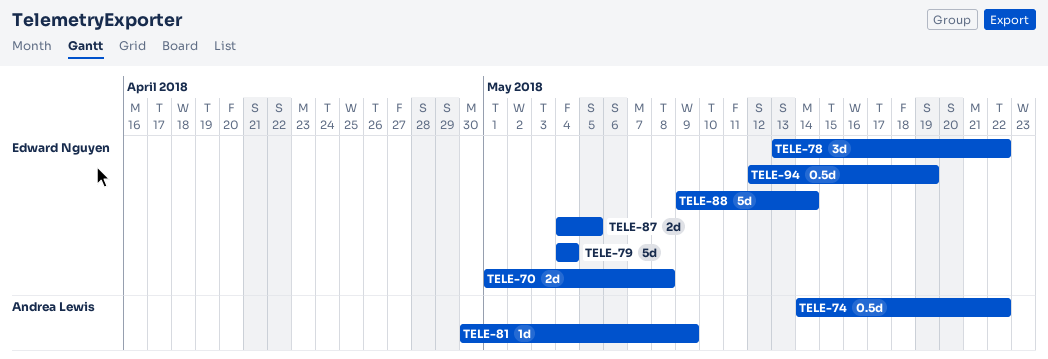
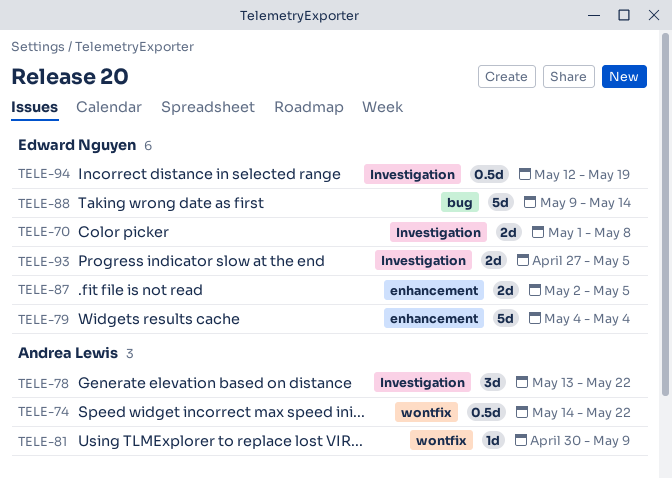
TELE-78, owner: Edward Nguyen -> Andrea Lewis
TELE-87, start: May 4 -> May 2
TELE-93: none -> present

